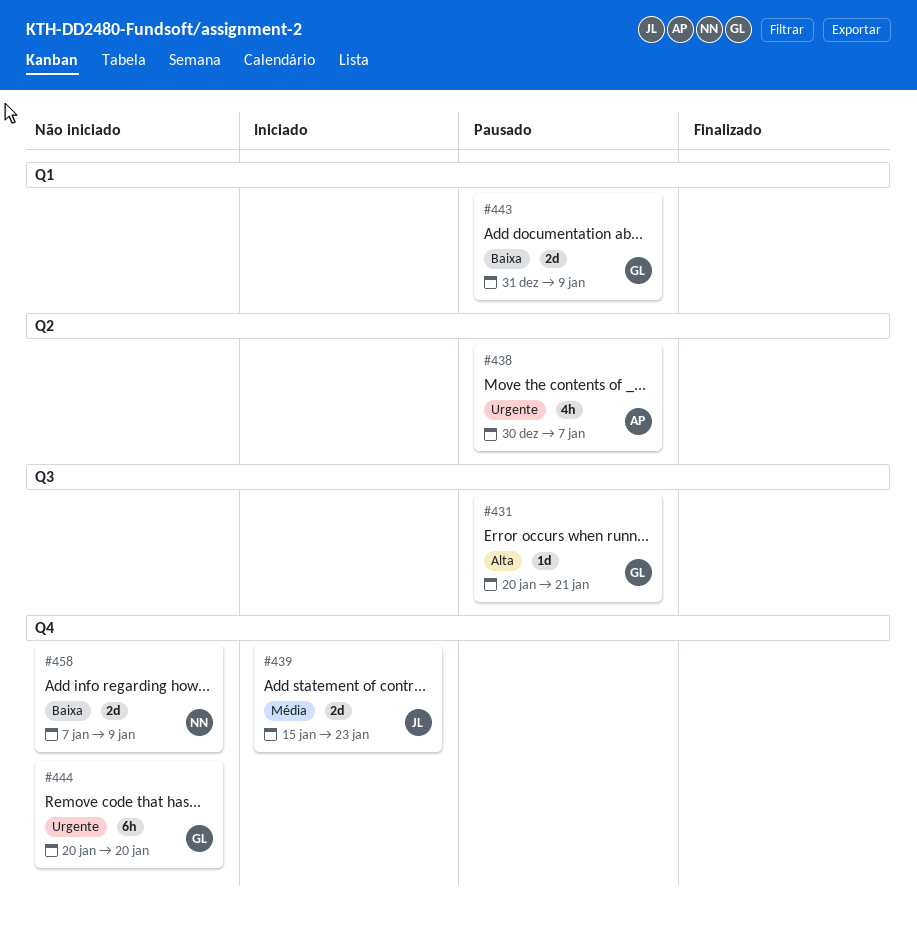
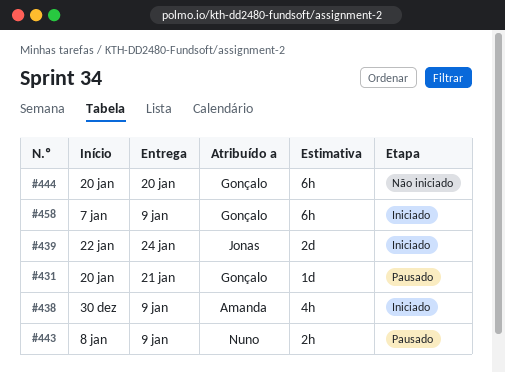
#438, status: Pausado -> Iniciado
#438, due: Jan 7 -> Jan 9
#439, start: Jan 15 -> Jan 22
#439, due: Jan 23 -> Jan 24
#443, owner: Gonçalo -> Nuno
#443, estimate: 2d -> 2h
#443, start: Dec 31 -> Jan 8
#458, status: Não iniciado -> Iniciado
#458, owner: Nuno -> Gonçalo
#458, estimate: 2d -> 6h

